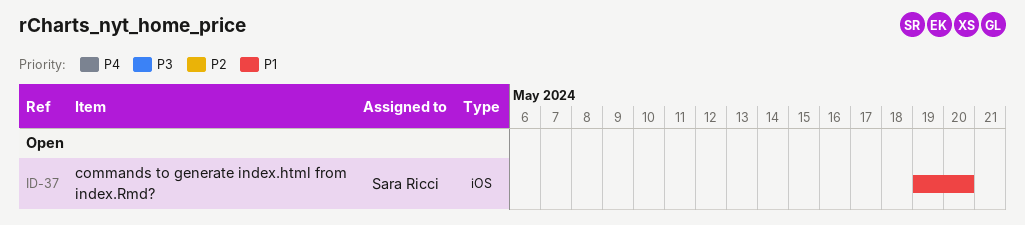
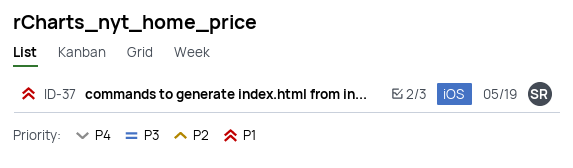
ID-37, due: May 20 -> May 19

